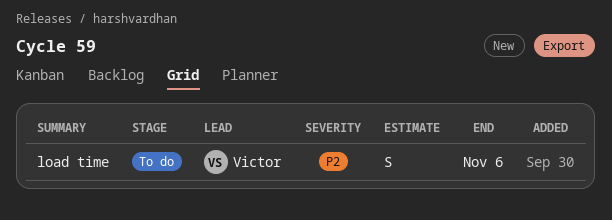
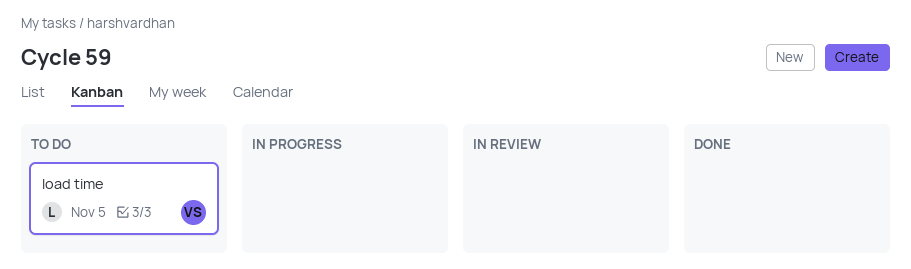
load time, estimate: S -> L
load time, due: Nov 6 -> Nov 5

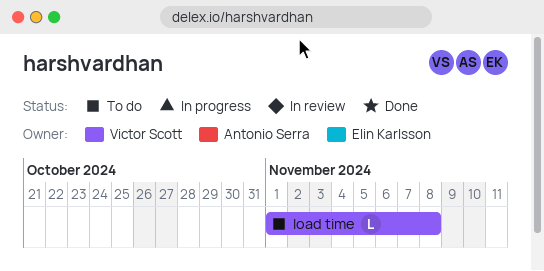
load time, due: Nov 5 -> Nov 8

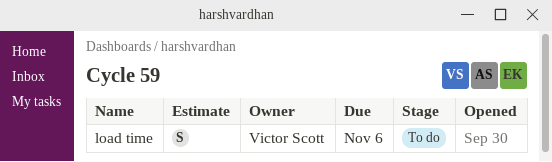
load time, estimate: L -> S
load time, due: Nov 8 -> Nov 6

